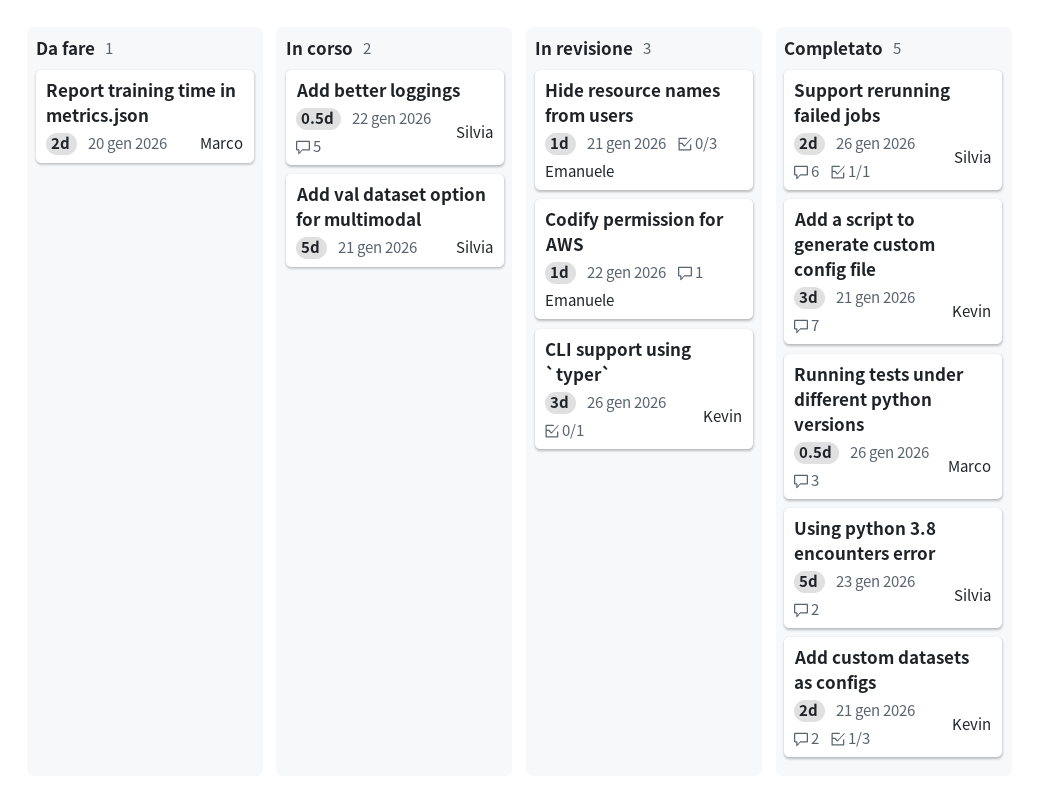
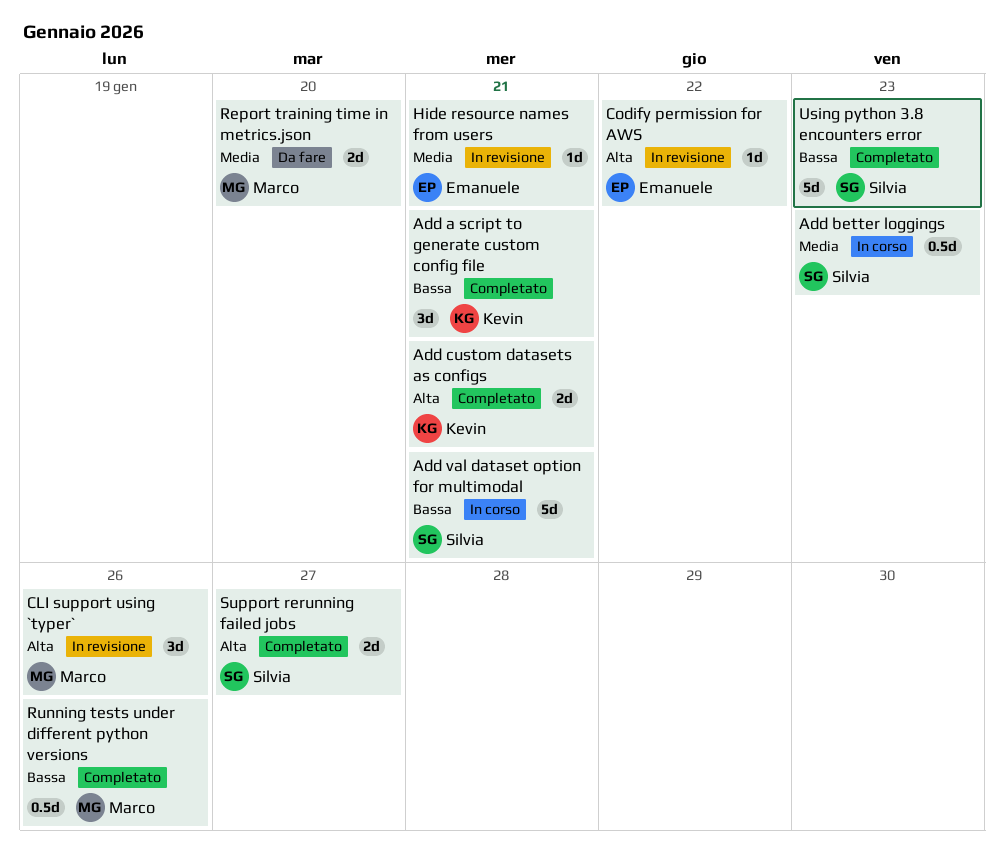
Add better loggings, due: Jan 22 -> Jan 23
CLI support using `typer`, owner: Kevin -> Marco
Support rerunning failed jobs, due: Jan 26 -> Jan 27

